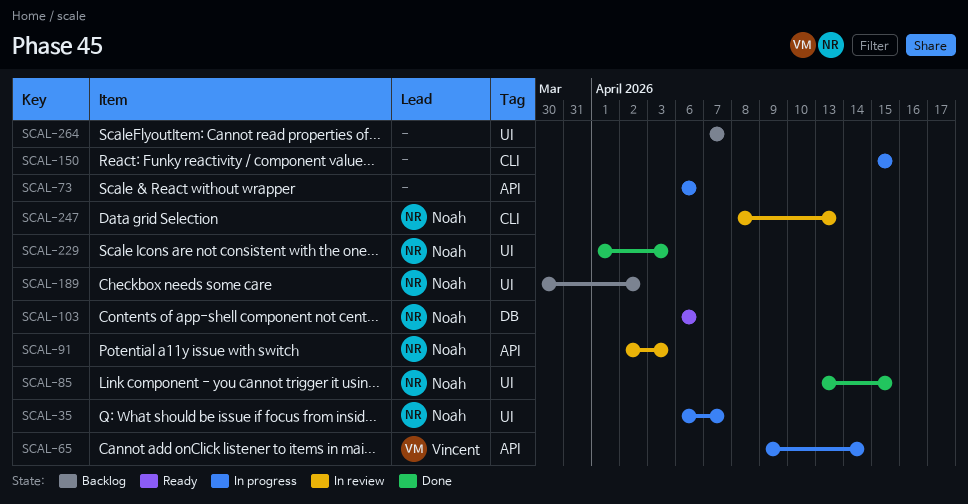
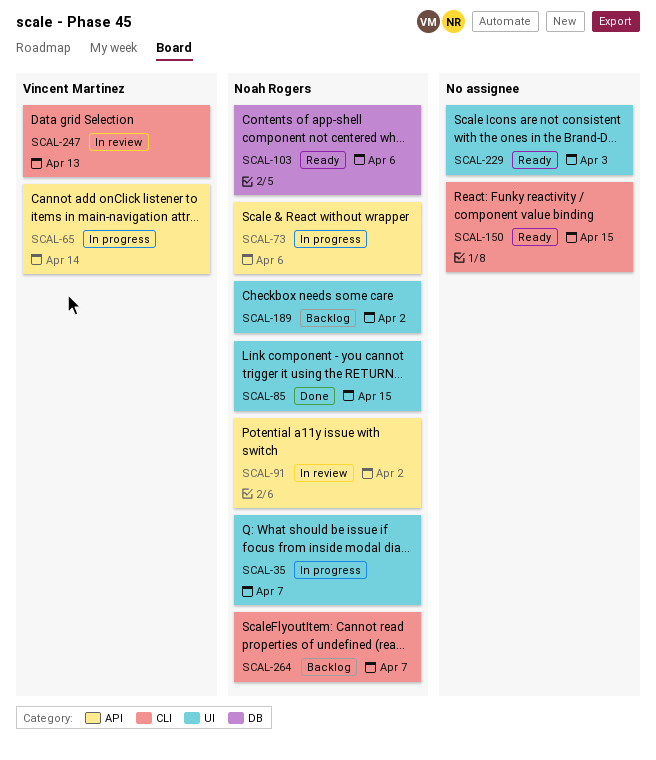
SCAL-73, owner: none -> Noah Rogers
SCAL-91, due: Apr 3 -> Apr 2
SCAL-150, status: In progress -> Ready
SCAL-229, status: Done -> Ready
SCAL-229, owner: Noah Rogers -> none
SCAL-247, owner: Noah Rogers -> Vincent Martinez
SCAL-264, owner: none -> Noah Rogers
SCAL-264, label: UI -> CLI

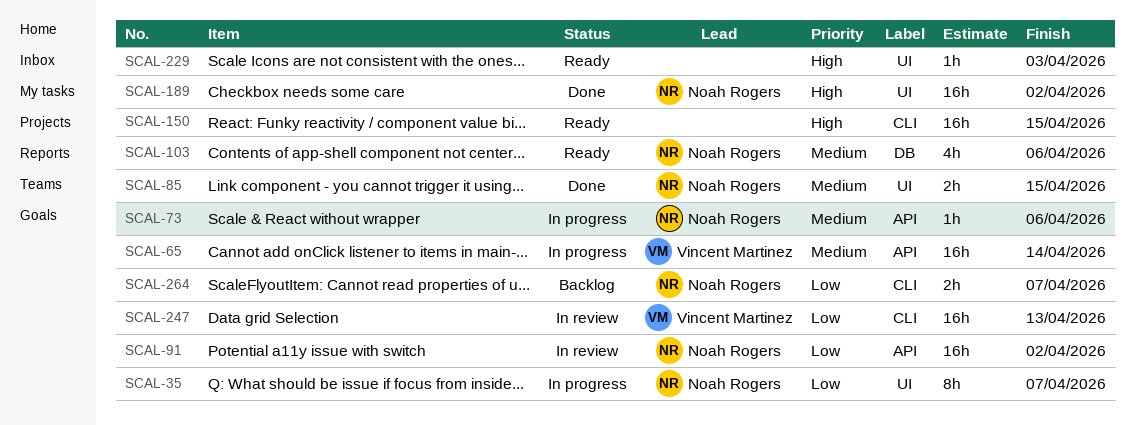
SCAL-189, status: Backlog -> Done

